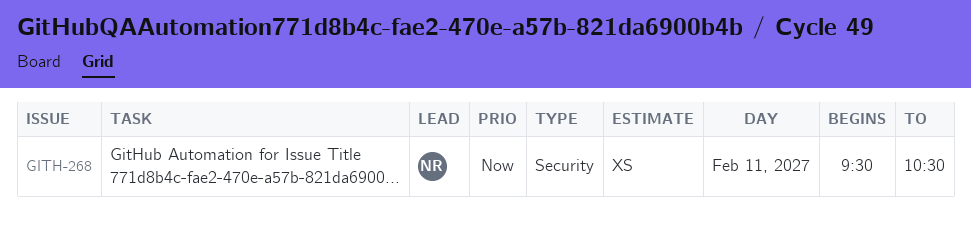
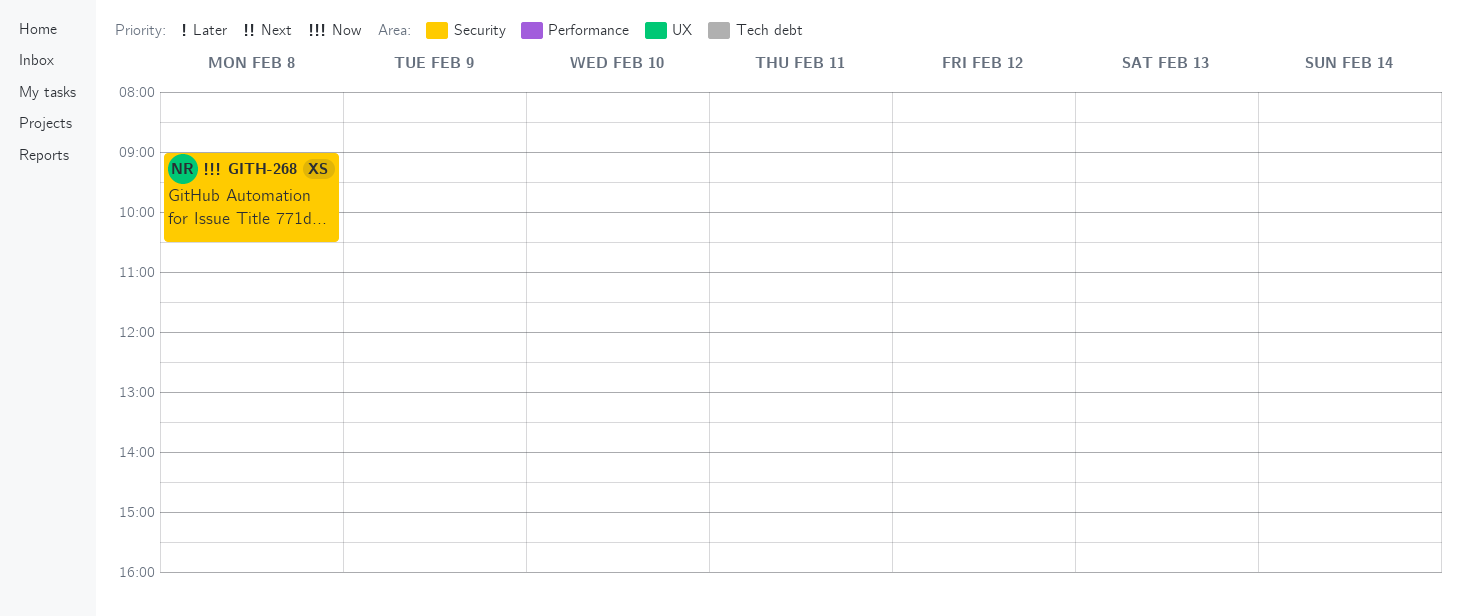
GITH-268, day: Feb 11 -> Feb 8
GITH-268, begins: 09:30 -> 09:00

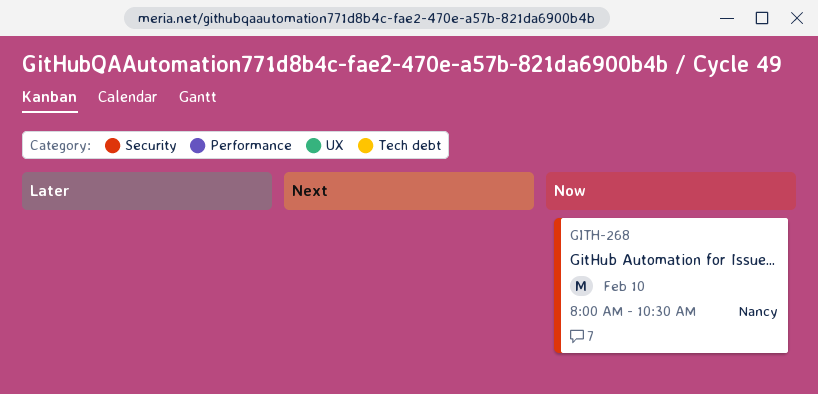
GITH-268, estimate: XS -> M
GITH-268, day: Feb 8 -> Feb 10
GITH-268, begins: 09:00 -> 08:00

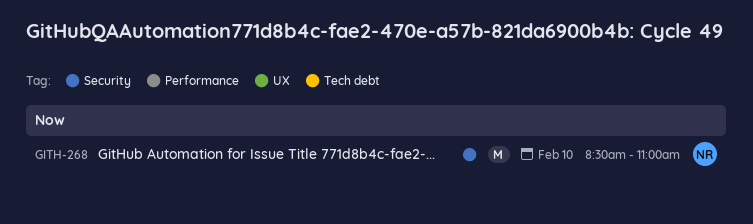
GITH-268, begins: 08:00 -> 08:30
GITH-268, ends: 10:30 -> 11:00

